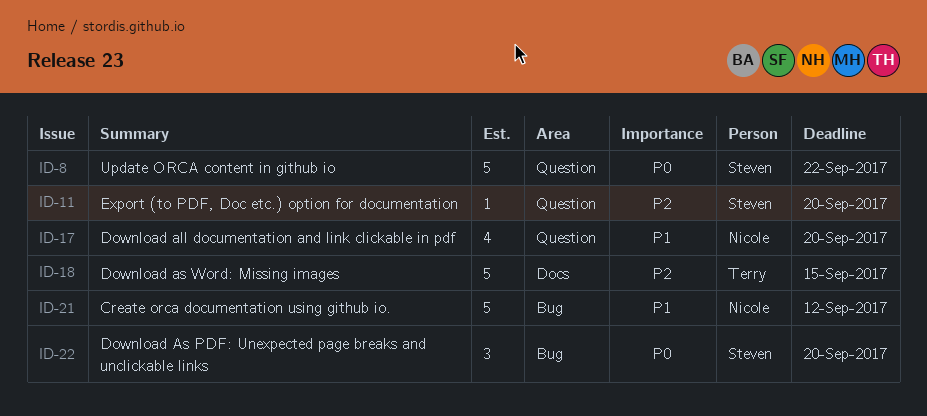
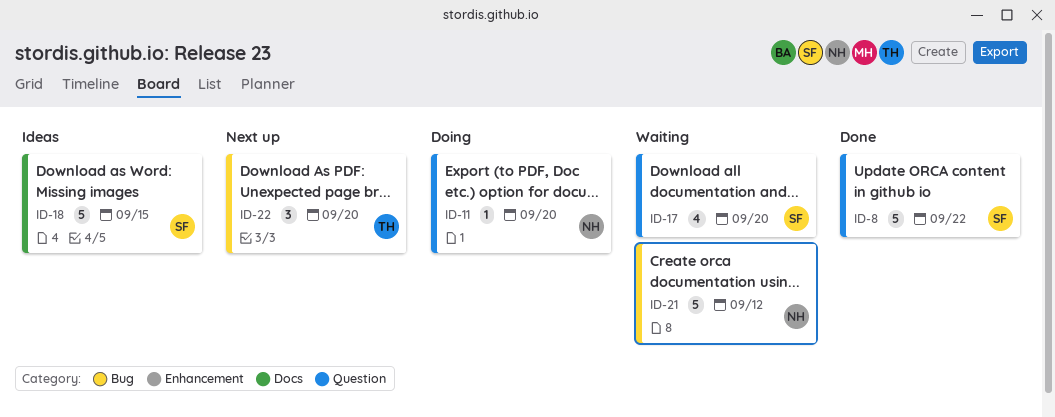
ID-11, owner: Steven -> Nicole
ID-17, owner: Nicole -> Steven
ID-18, owner: Terry -> Steven
ID-22, owner: Steven -> Terry

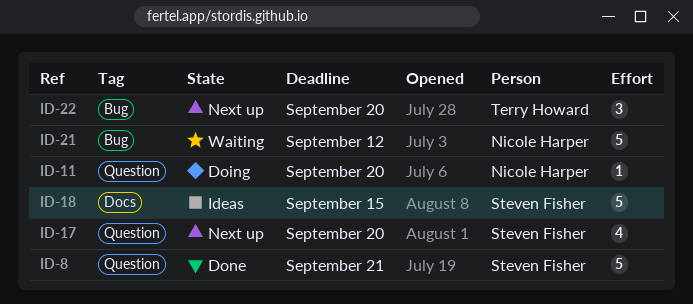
ID-8, due: Sep 22 -> Sep 21
ID-17, status: Waiting -> Next up

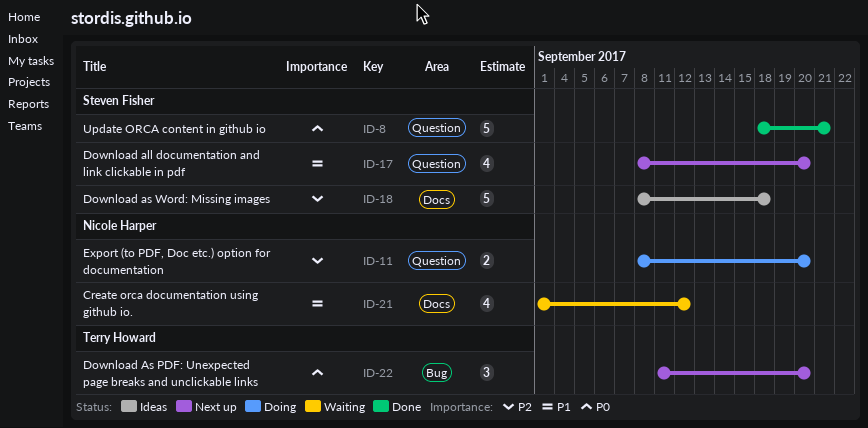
ID-11, estimate: 1 -> 2
ID-18, due: Sep 15 -> Sep 18
ID-21, label: Bug -> Docs
ID-21, estimate: 5 -> 4

